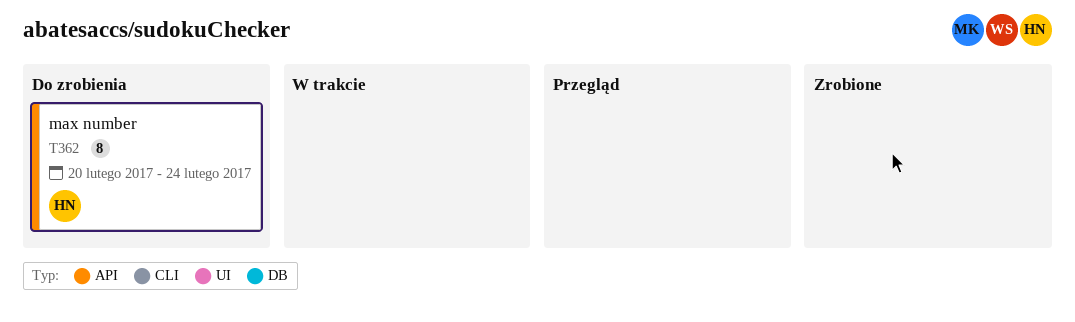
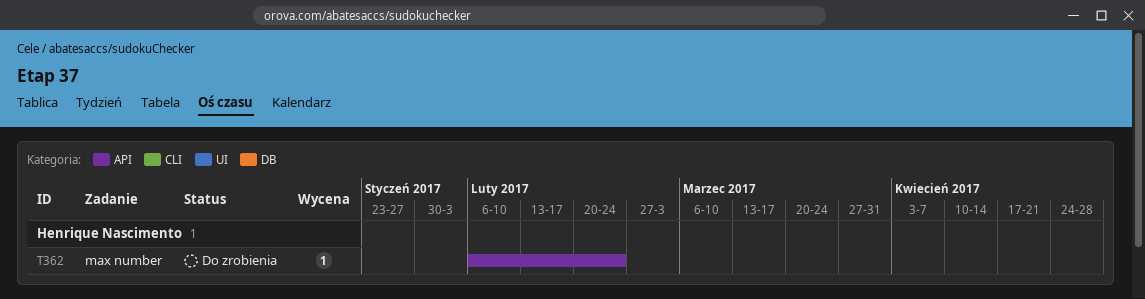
T362, estimate: 8 -> 1
T362, start: Feb 20 -> Feb 6

